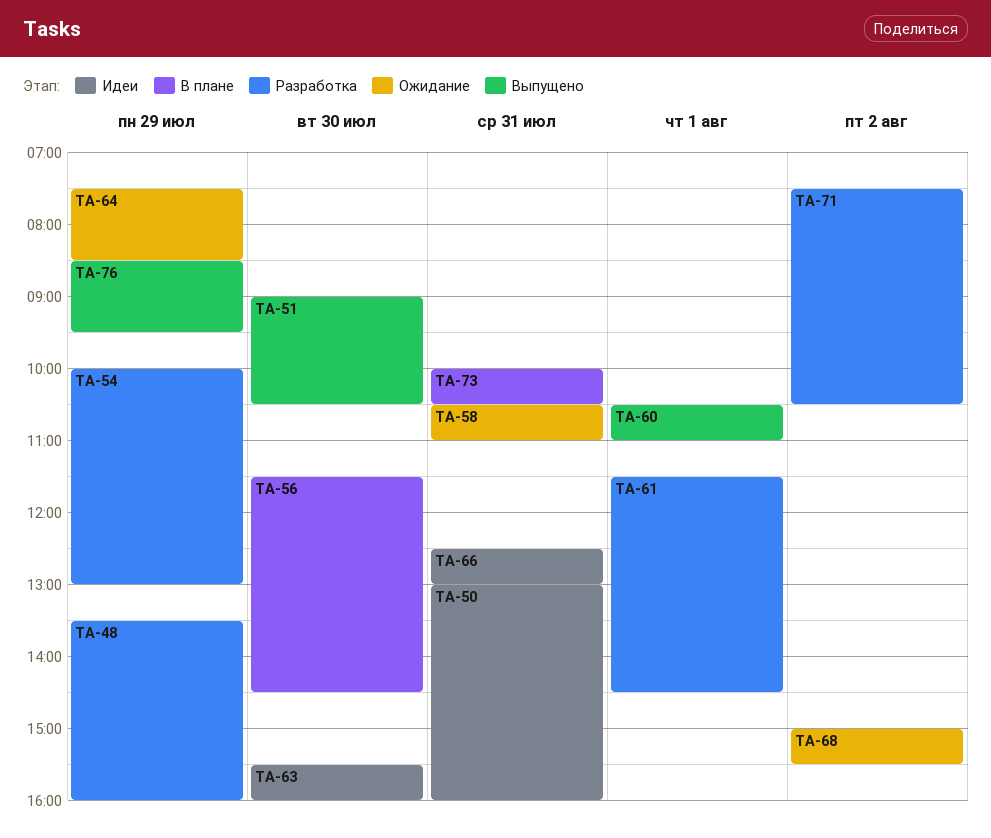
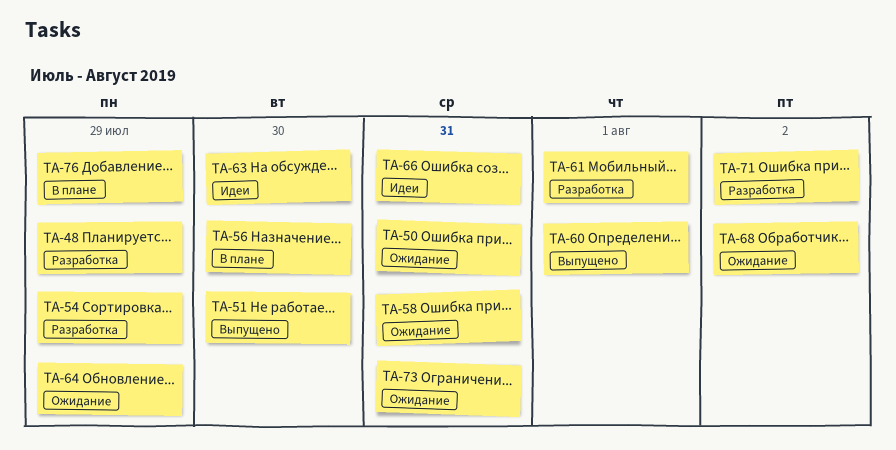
TA-50, status: Идеи -> Ожидание
TA-73, status: В плане -> Ожидание
TA-76, status: Выпущено -> В плане

